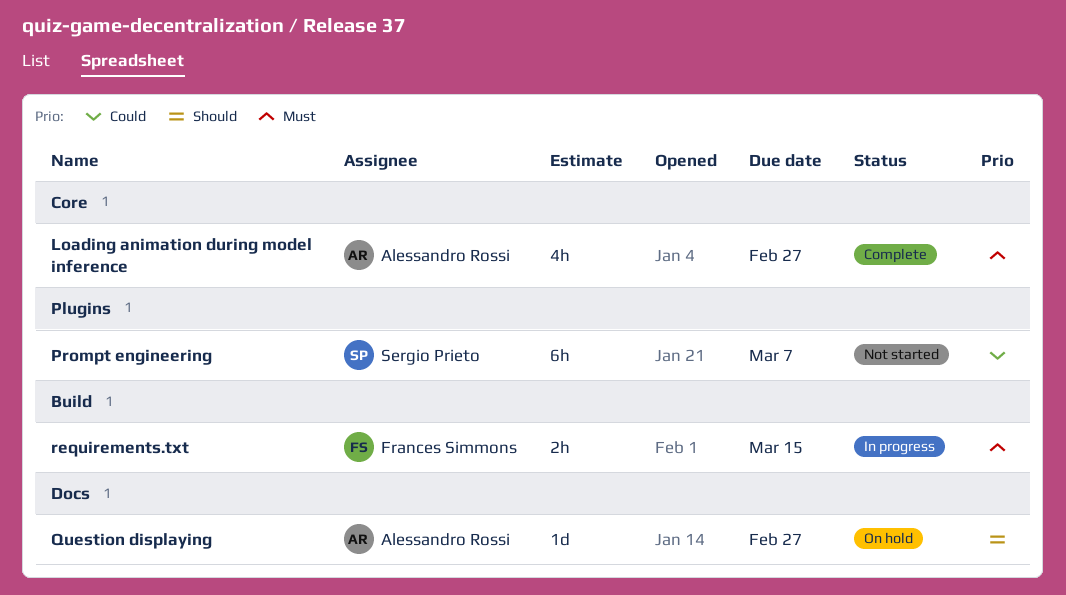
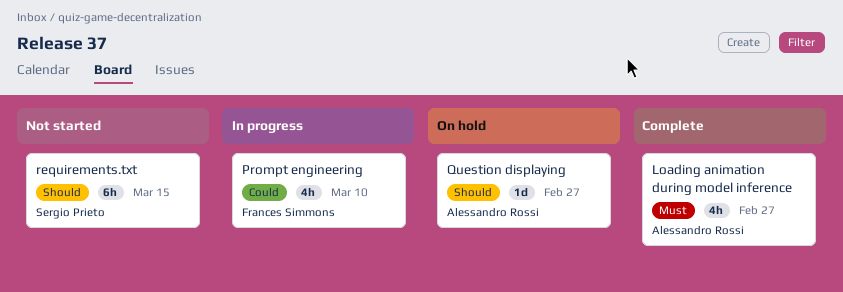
Prompt engineering, status: Not started -> In progress
Prompt engineering, owner: Sergio Prieto -> Frances Simmons
Prompt engineering, estimate: 6h -> 4h
Prompt engineering, due: Mar 7 -> Mar 10
requirements.txt, status: In progress -> Not started
requirements.txt, owner: Frances Simmons -> Sergio Prieto
requirements.txt, priority: Must -> Should
requirements.txt, estimate: 2h -> 6h

